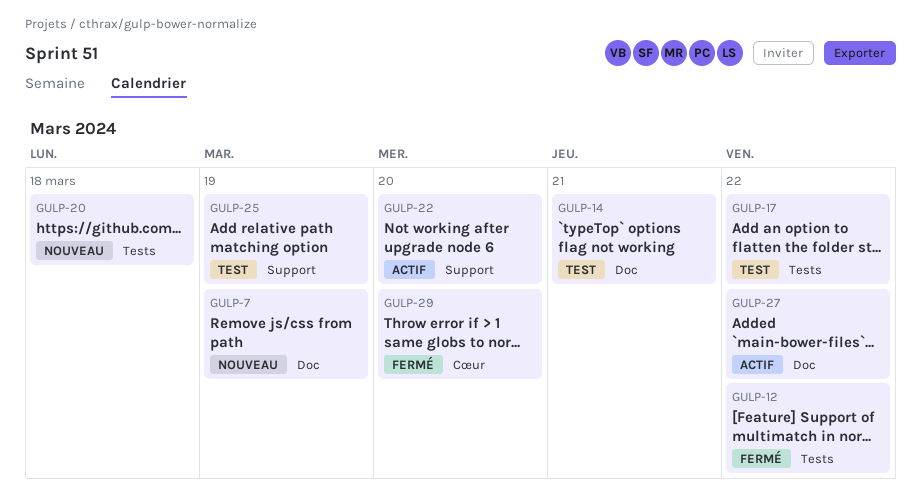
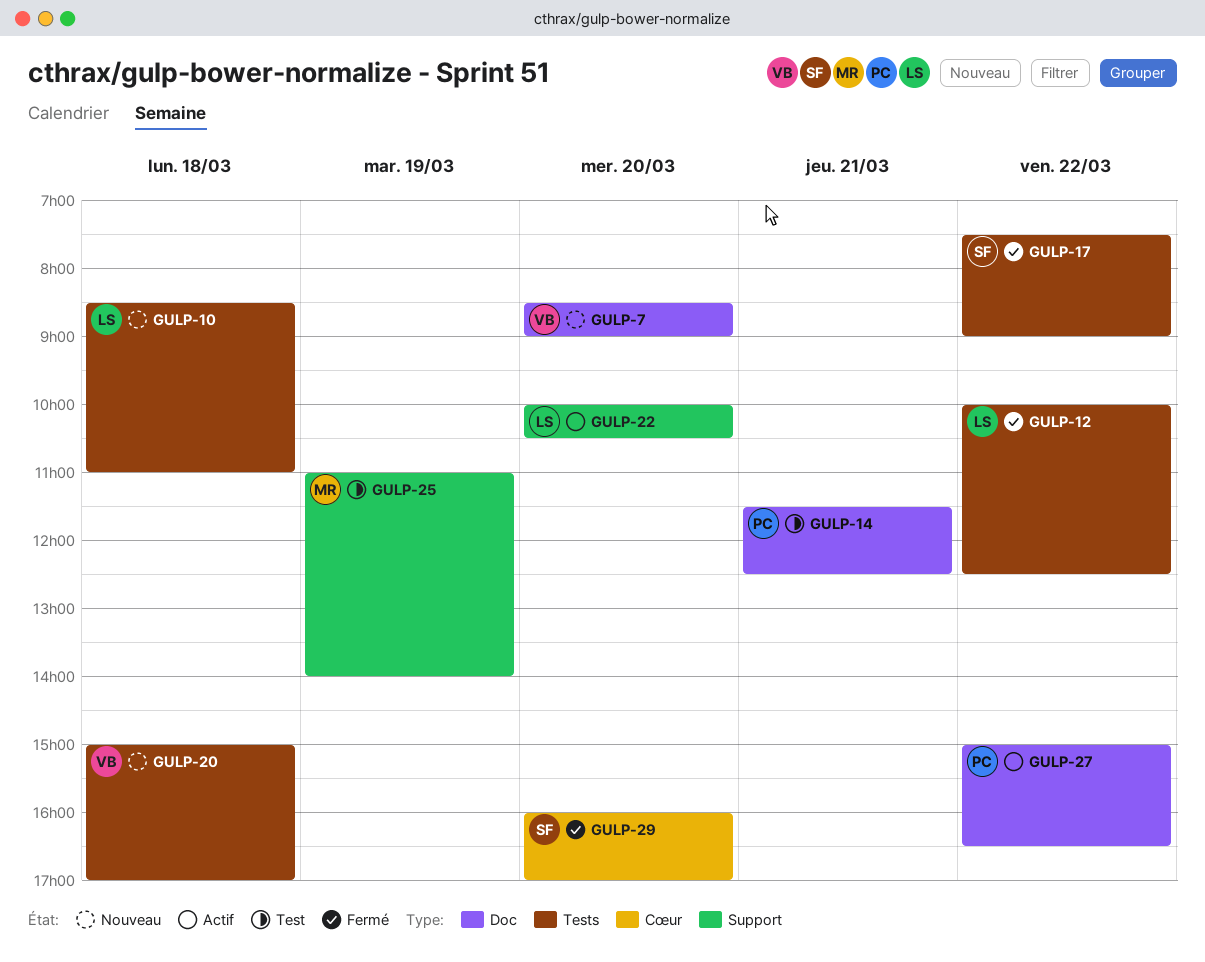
GULP-7, day: Mar 19 -> Mar 20
GULP-10: none -> present
GULP-17, status: Test -> Fermé

